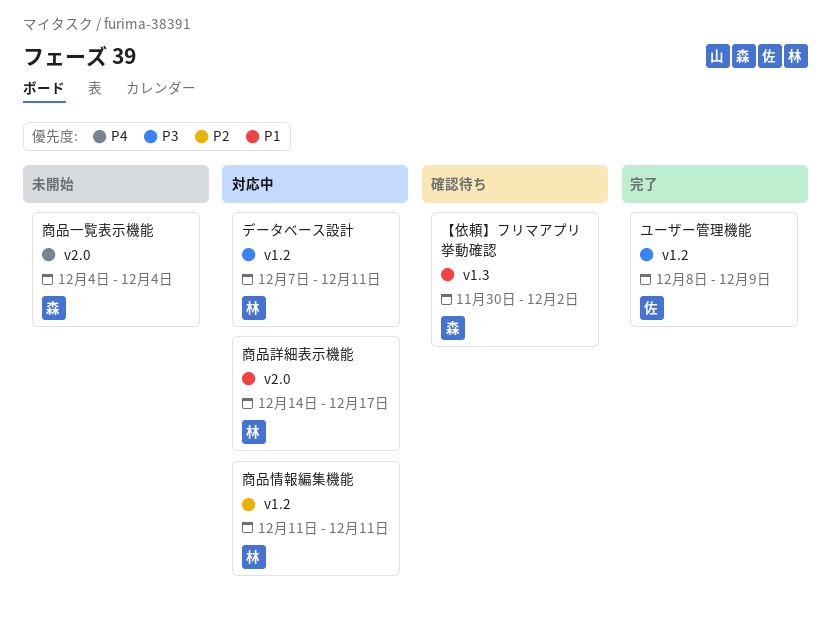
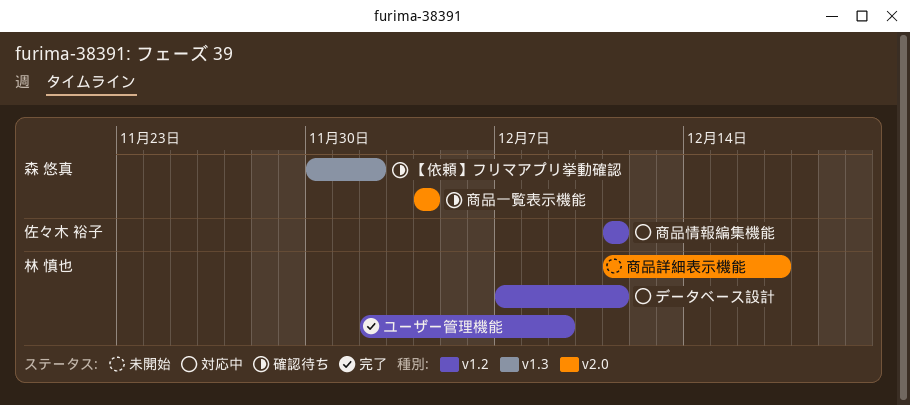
ユーザー管理機能, owner: 佐々木 裕子 -> 林 慎也
ユーザー管理機能, start: Dec 8 -> Dec 2
商品一覧表示機能, status: 未開始 -> 確認待ち
商品情報編集機能, owner: 林 慎也 -> 佐々木 裕子
商品詳細表示機能, status: 対応中 -> 未開始
商品詳細表示機能, start: Dec 14 -> Dec 11

